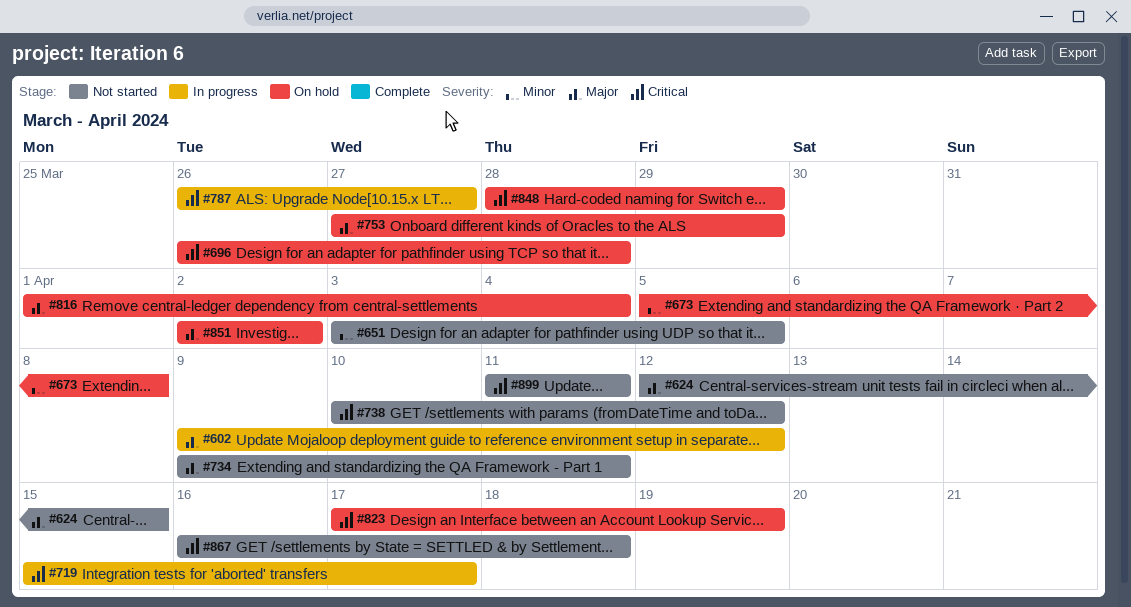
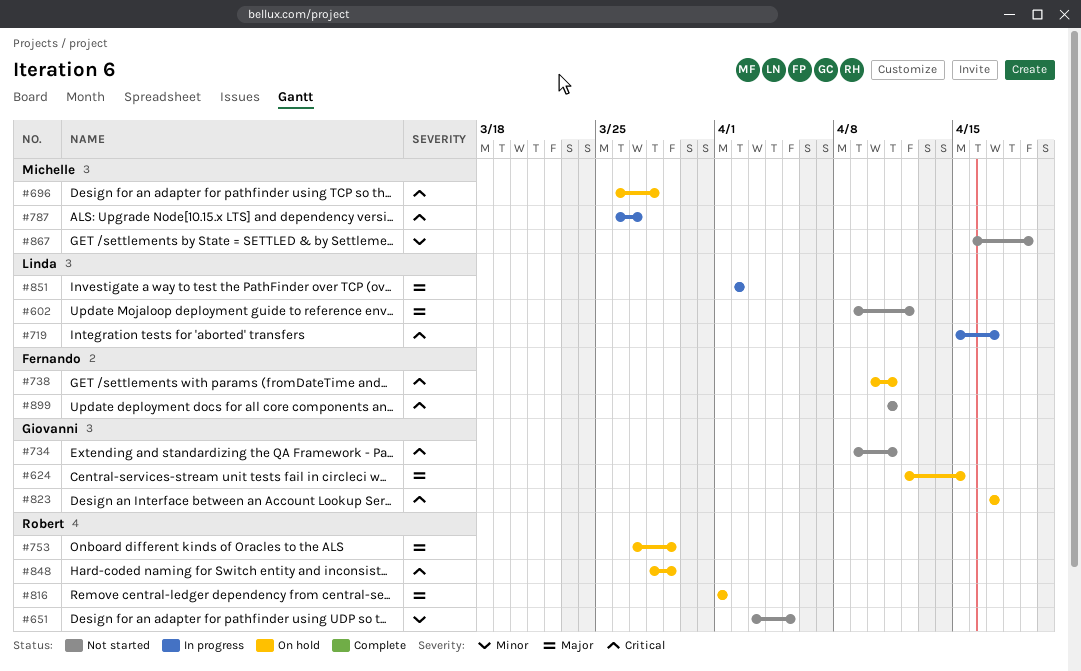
#602, status: In progress -> Not started
#624, status: Not started -> On hold
#673: present -> none
#734, priority: Major -> Critical
#738, status: Not started -> On hold
#738, due: Apr 12 -> Apr 11
#816, due: Apr 4 -> Apr 1
#823, due: Apr 19 -> Apr 17
#851, status: On hold -> In progress
#867, priority: Critical -> Minor
#867, due: Apr 18 -> Apr 19

